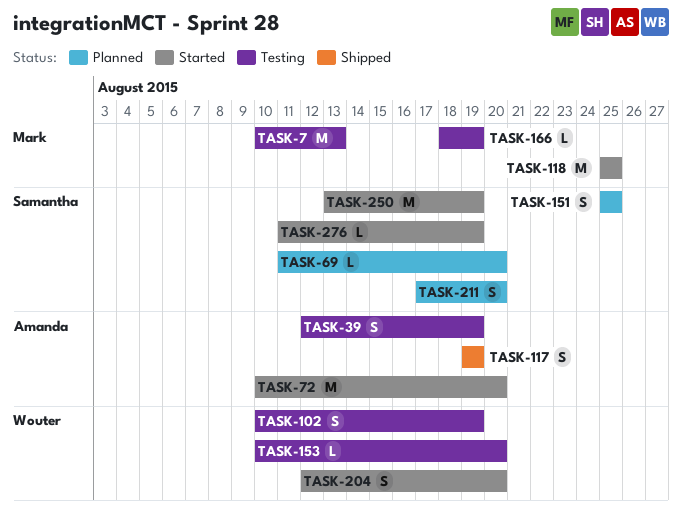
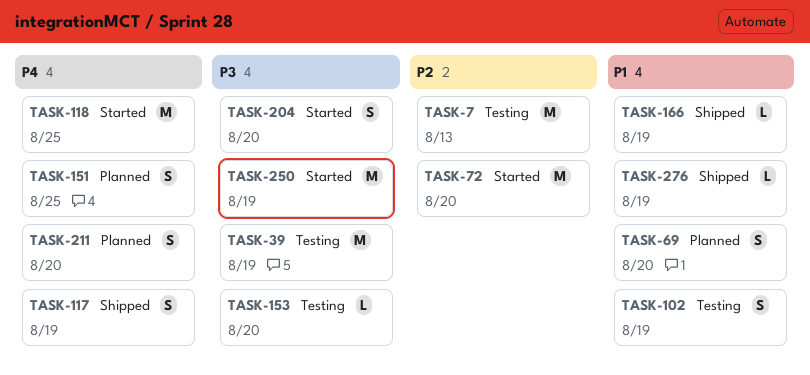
TASK-39, estimate: S -> M
TASK-69, estimate: L -> S
TASK-166, status: Testing -> Shipped
TASK-276, status: Started -> Shipped

